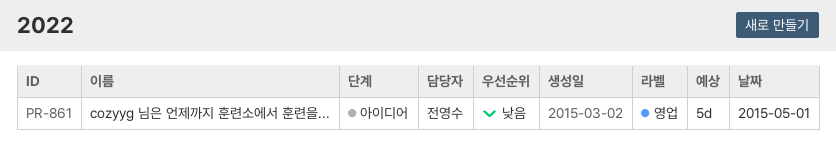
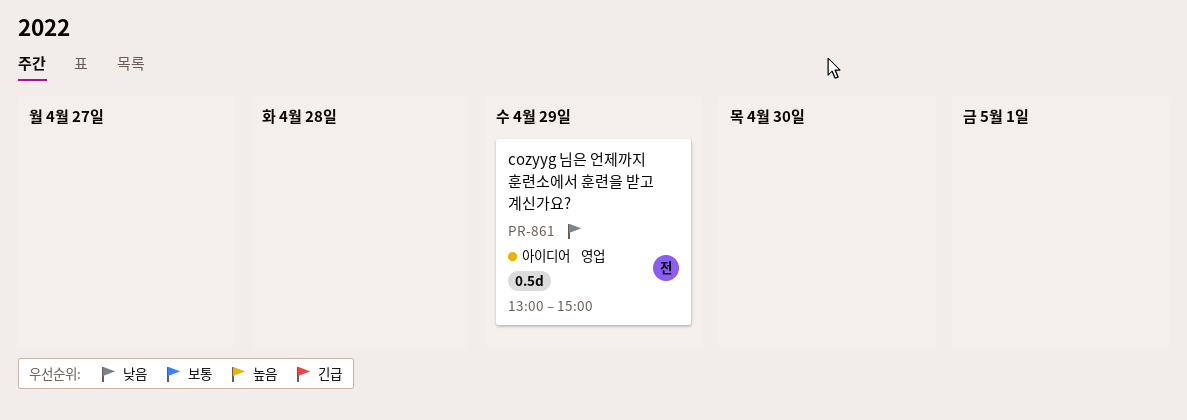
PR-861, estimate: 5d -> 0.5d
PR-861, day: May 1 -> Apr 29

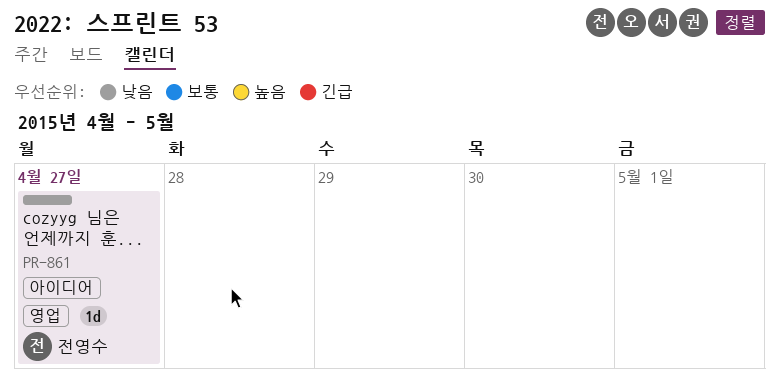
PR-861, estimate: 0.5d -> 1d
PR-861, day: Apr 29 -> Apr 27

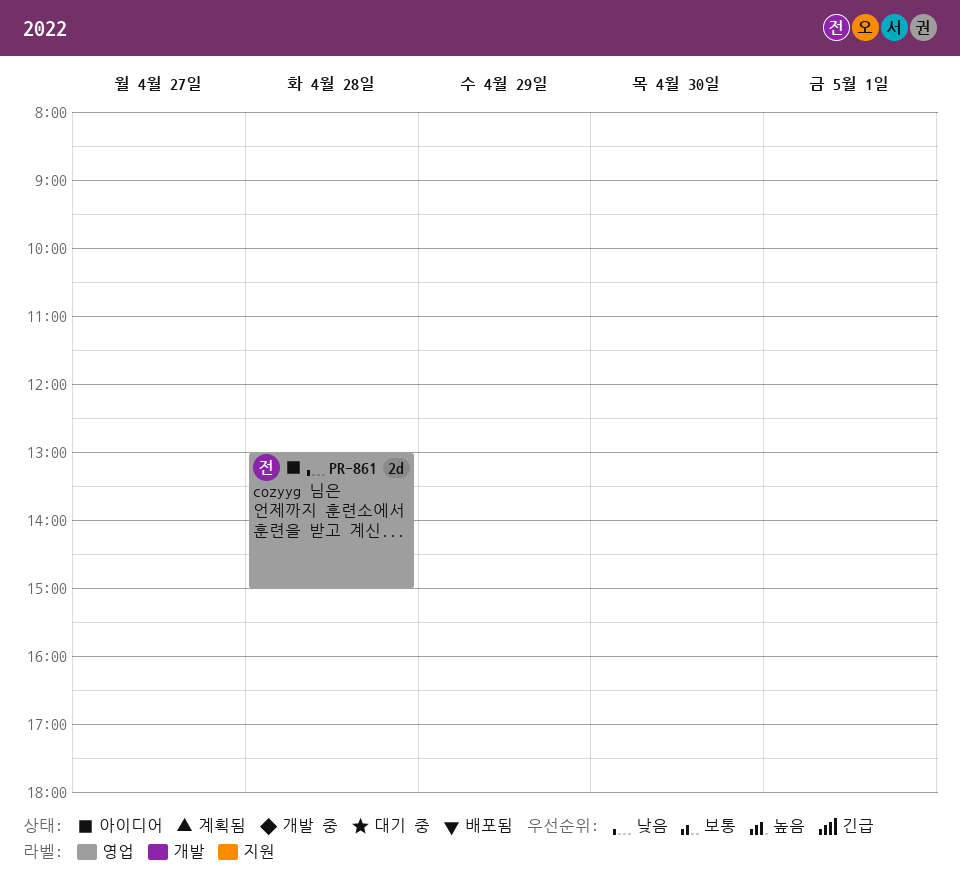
PR-861, estimate: 1d -> 2d
PR-861, day: Apr 27 -> Apr 28

